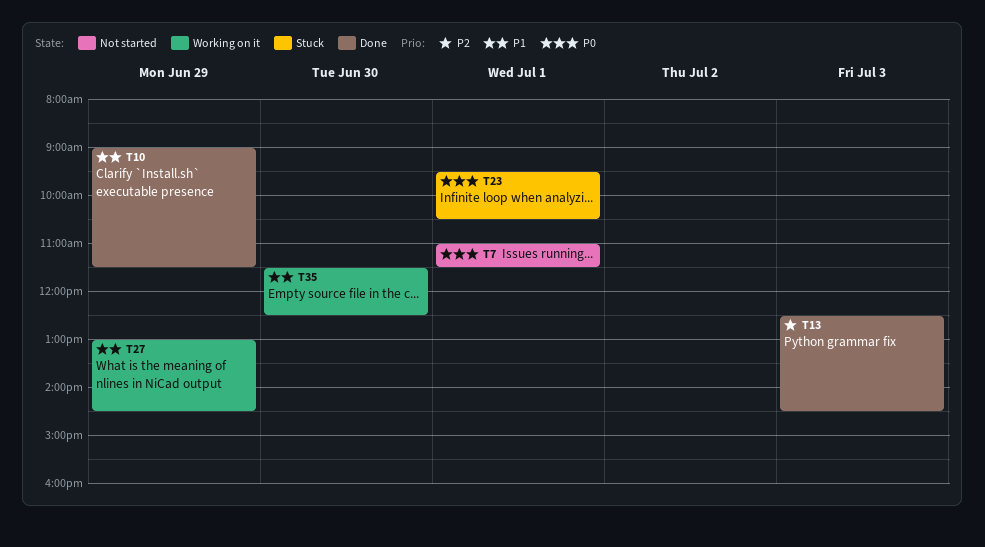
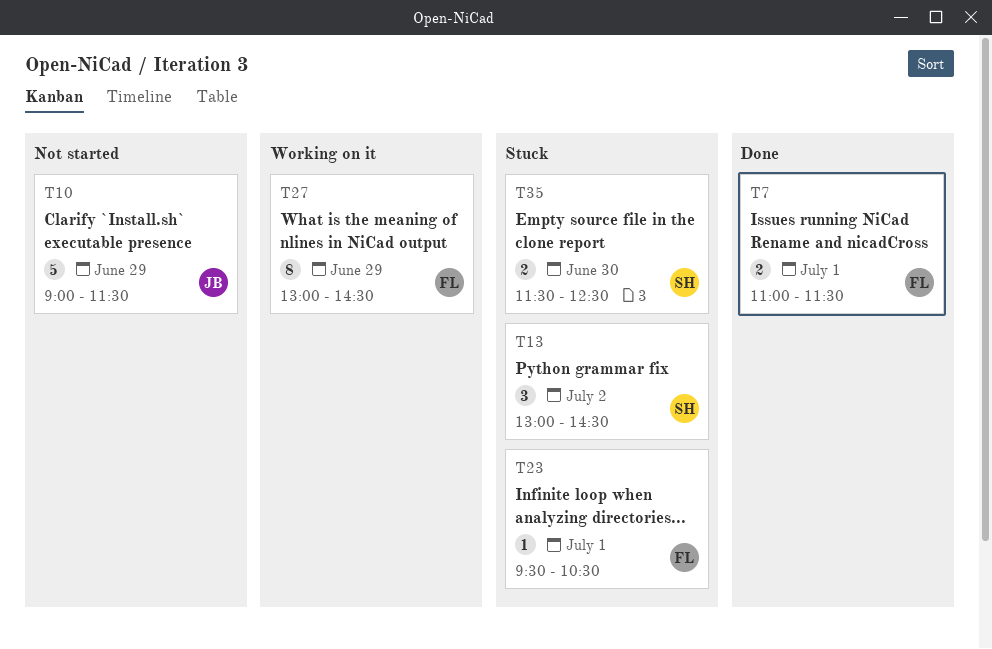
T7, status: Not started -> Done
T10, status: Done -> Not started
T13, status: Done -> Stuck
T13, day: Jul 3 -> Jul 2
T13, begins: 12:30 -> 13:00
T35, status: Working on it -> Stuck

